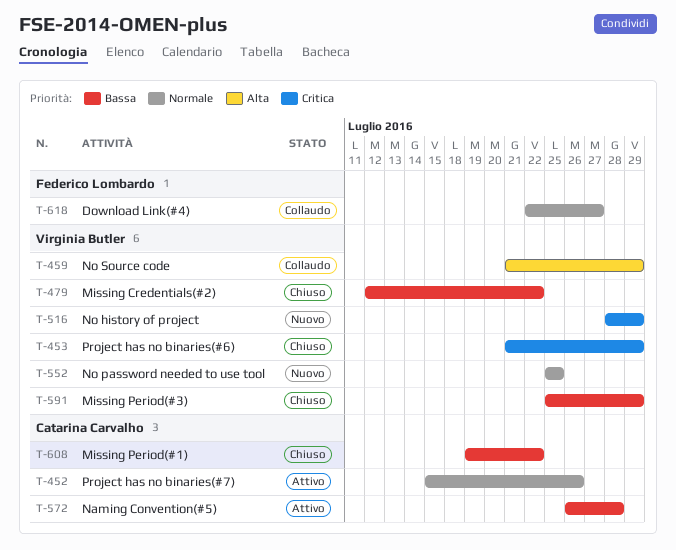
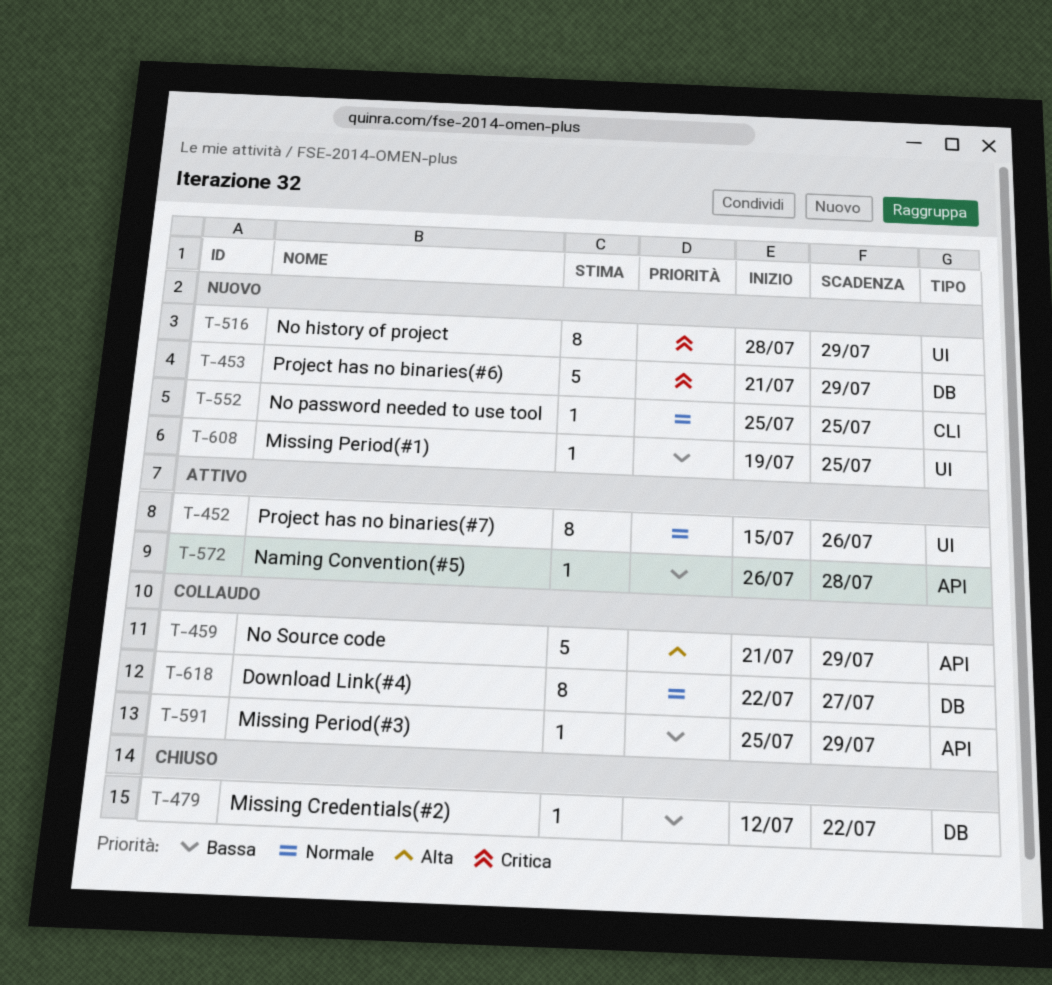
T-453, status: Chiuso -> Nuovo
T-591, status: Chiuso -> Collaudo
T-608, status: Chiuso -> Nuovo
T-608, due: Jul 22 -> Jul 25

